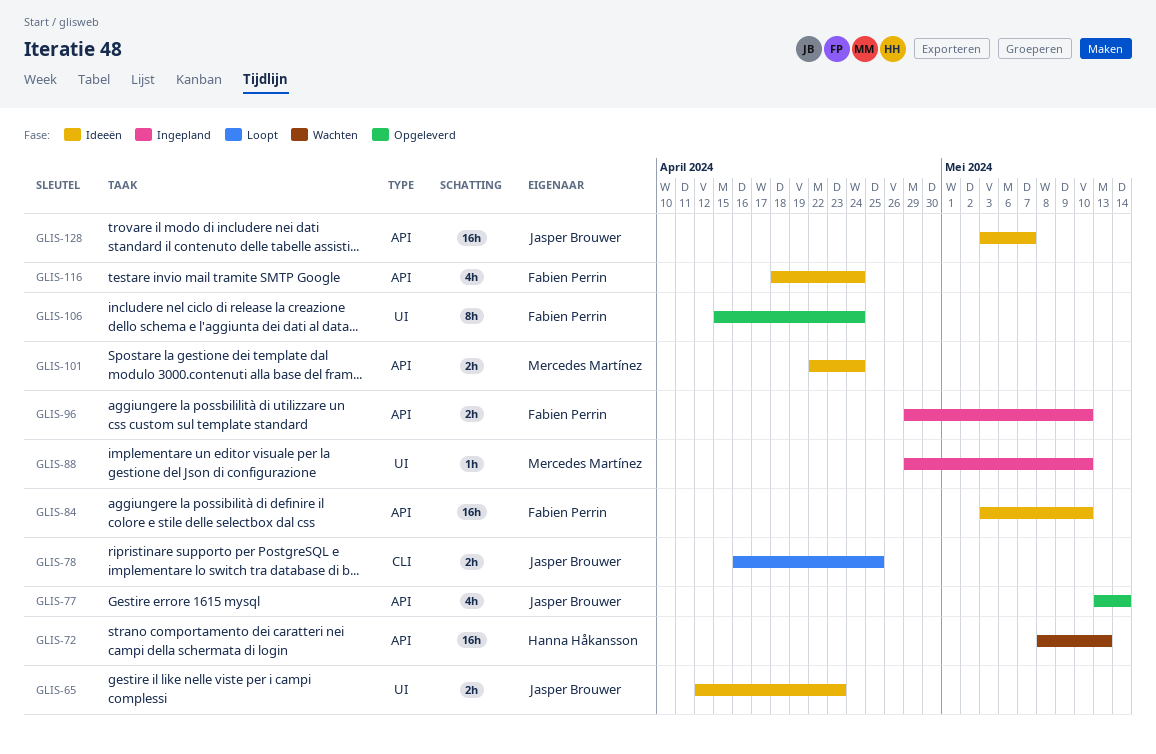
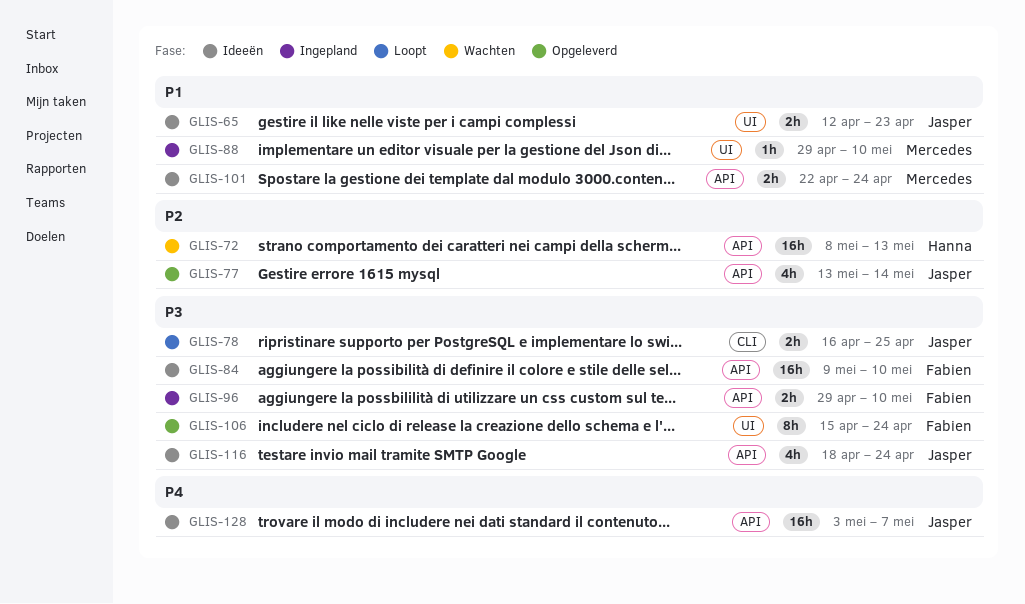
GLIS-84, start: May 3 -> May 9
GLIS-116, owner: Fabien Perrin -> Jasper Brouwer

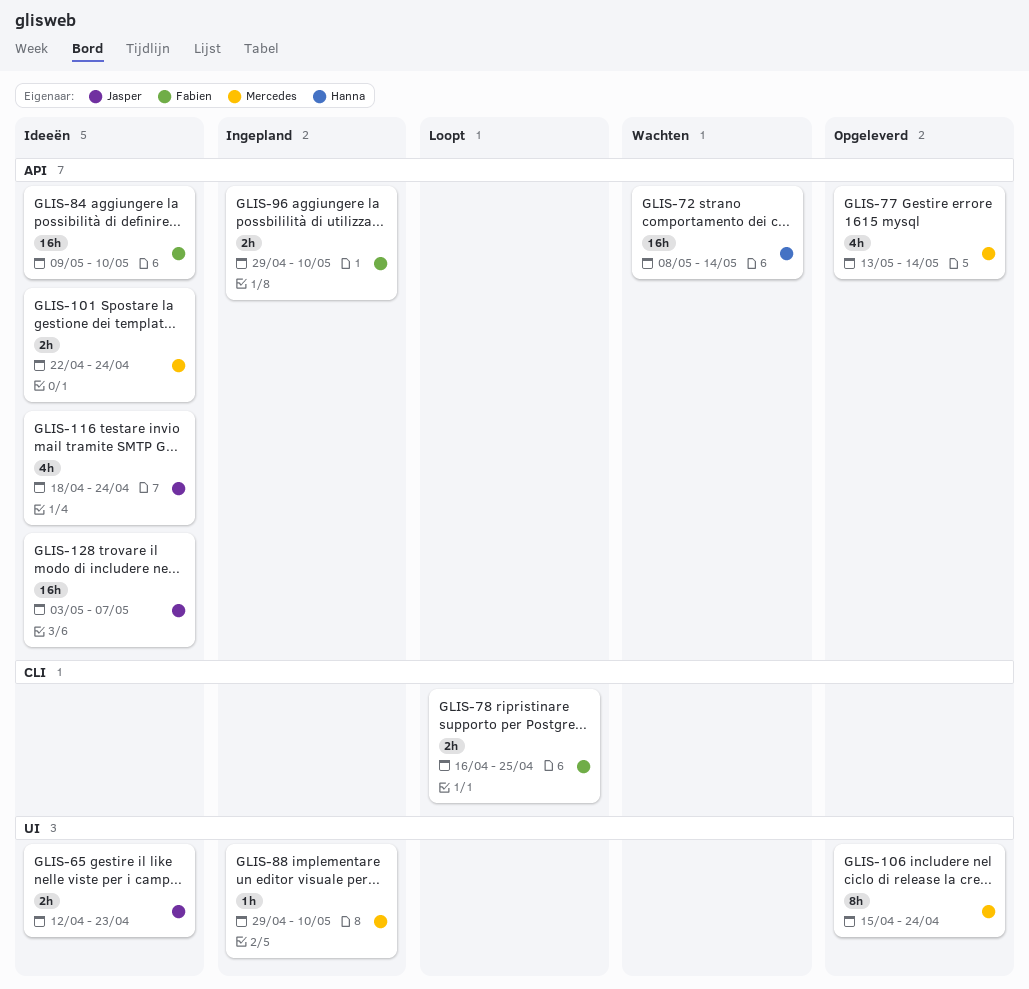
GLIS-72, due: May 13 -> May 14
GLIS-77, owner: Jasper -> Mercedes
GLIS-78, owner: Jasper -> Fabien
GLIS-106, owner: Fabien -> Mercedes

